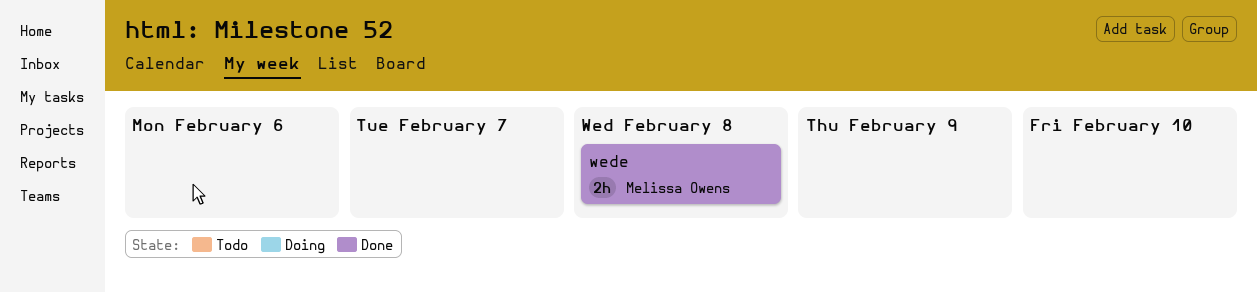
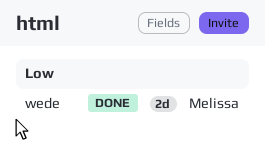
wede, estimate: 2h -> 2d

